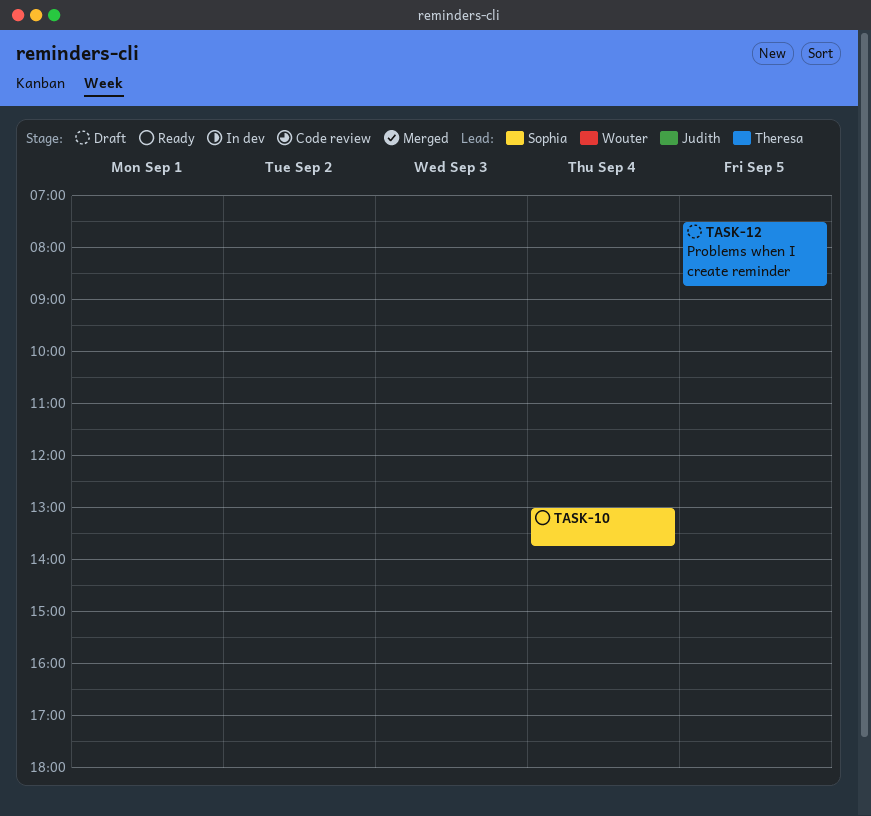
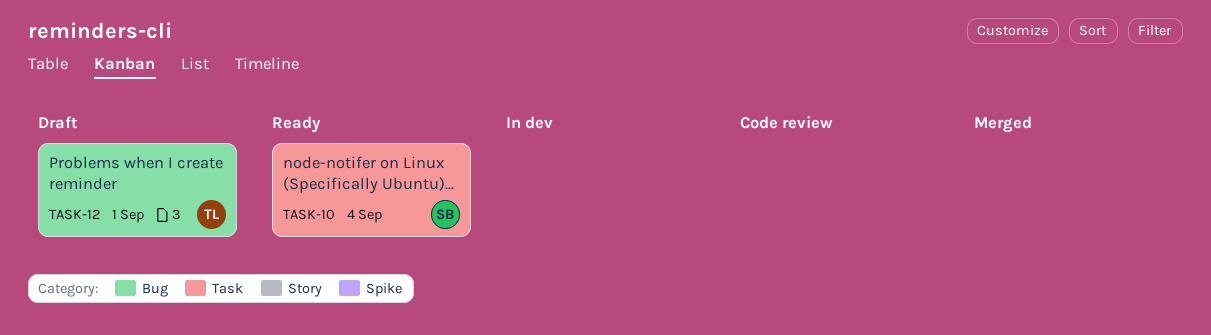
TASK-12, day: Sep 5 -> Sep 1

